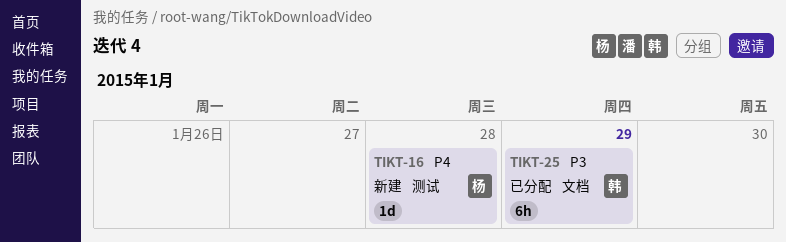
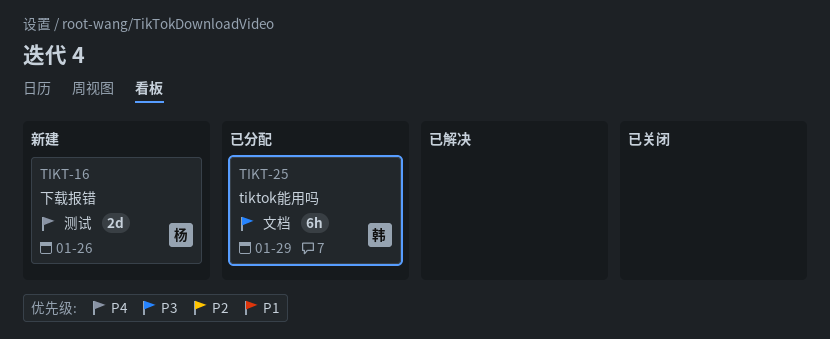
TIKT-16, estimate: 1d -> 2d
TIKT-16, due: Jan 28 -> Jan 26

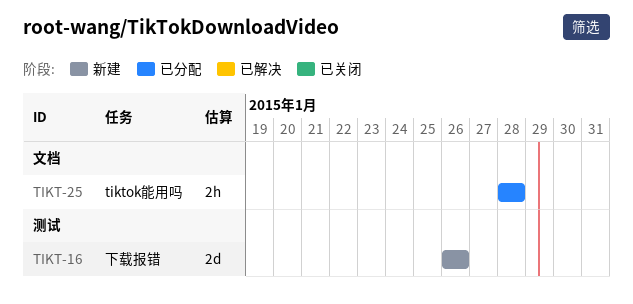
TIKT-25, estimate: 6h -> 2h
TIKT-25, due: Jan 29 -> Jan 28

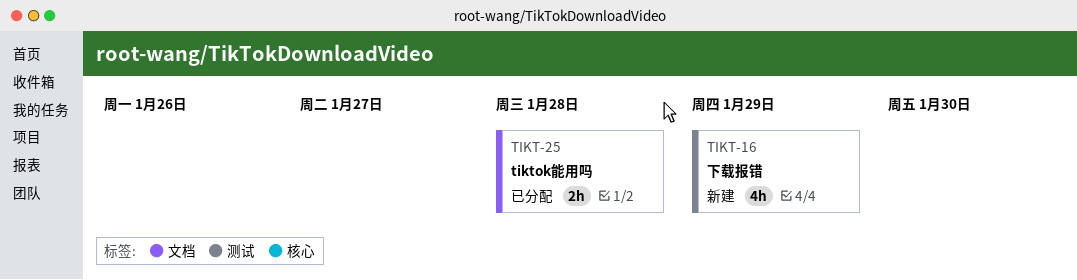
TIKT-16, estimate: 2d -> 4h
TIKT-16, due: Jan 26 -> Jan 29

